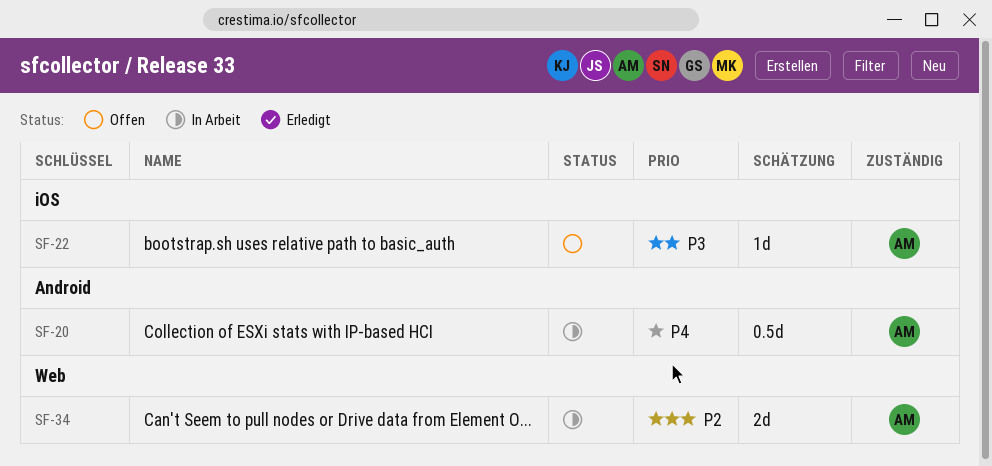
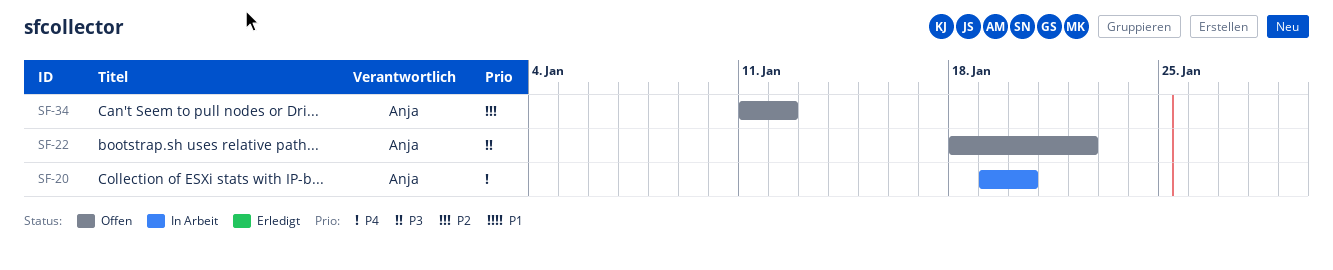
SF-34, status: In Arbeit -> Offen

